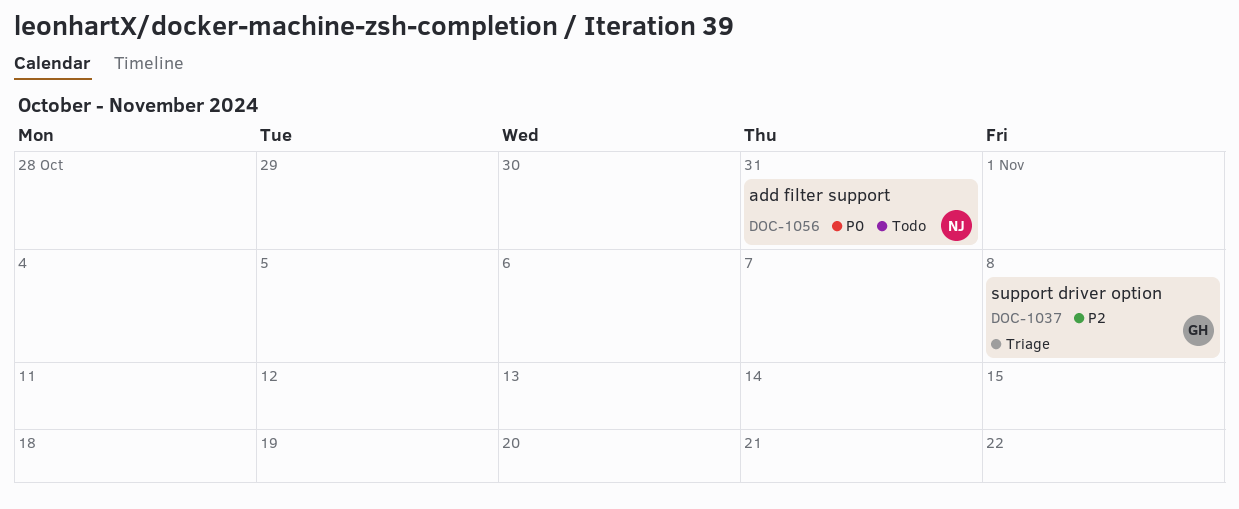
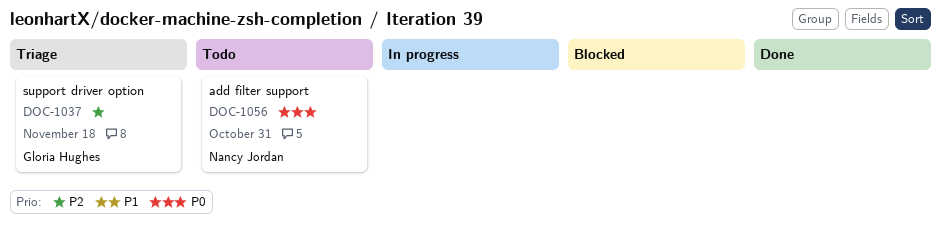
DOC-1037, due: Nov 8 -> Nov 18

